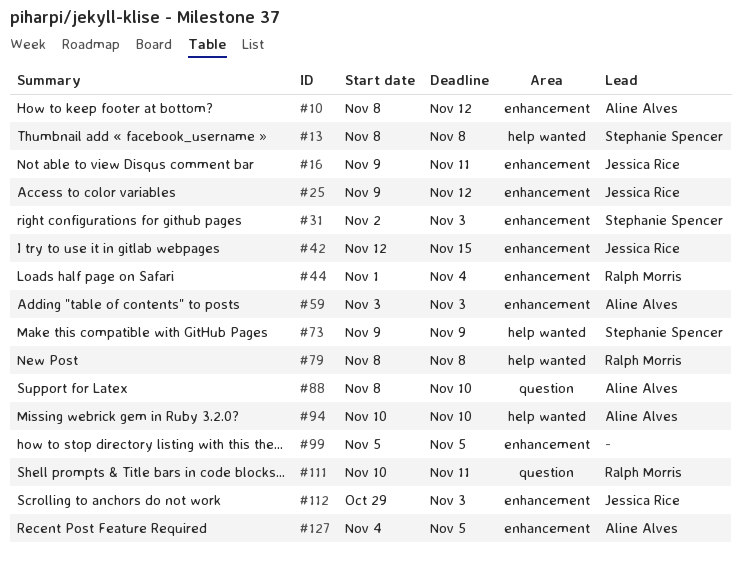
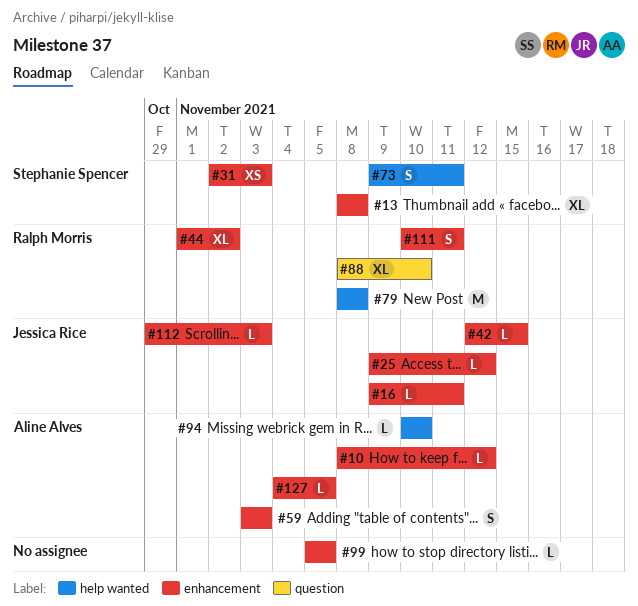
#13, label: help wanted -> enhancement
#44, due: Nov 4 -> Nov 2
#73, due: Nov 9 -> Nov 11
#88, owner: Aline Alves -> Ralph Morris
#111, label: question -> enhancement

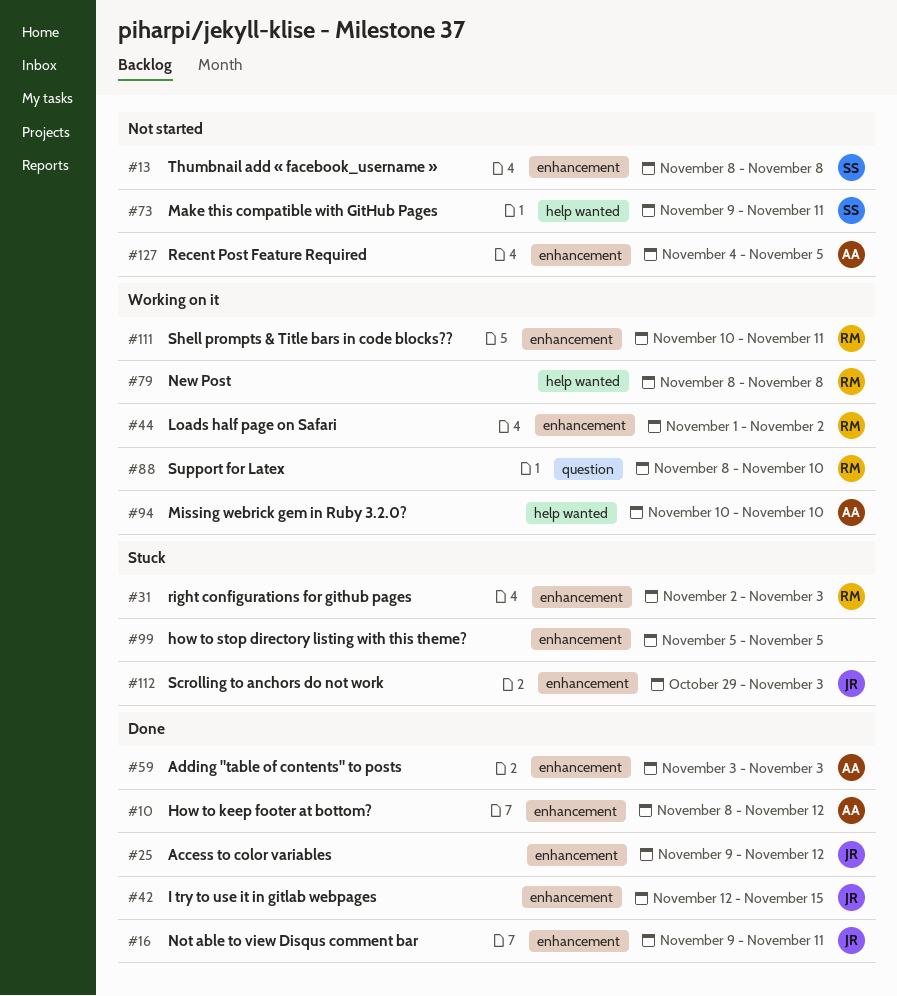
#31, owner: Stephanie Spencer -> Ralph Morris

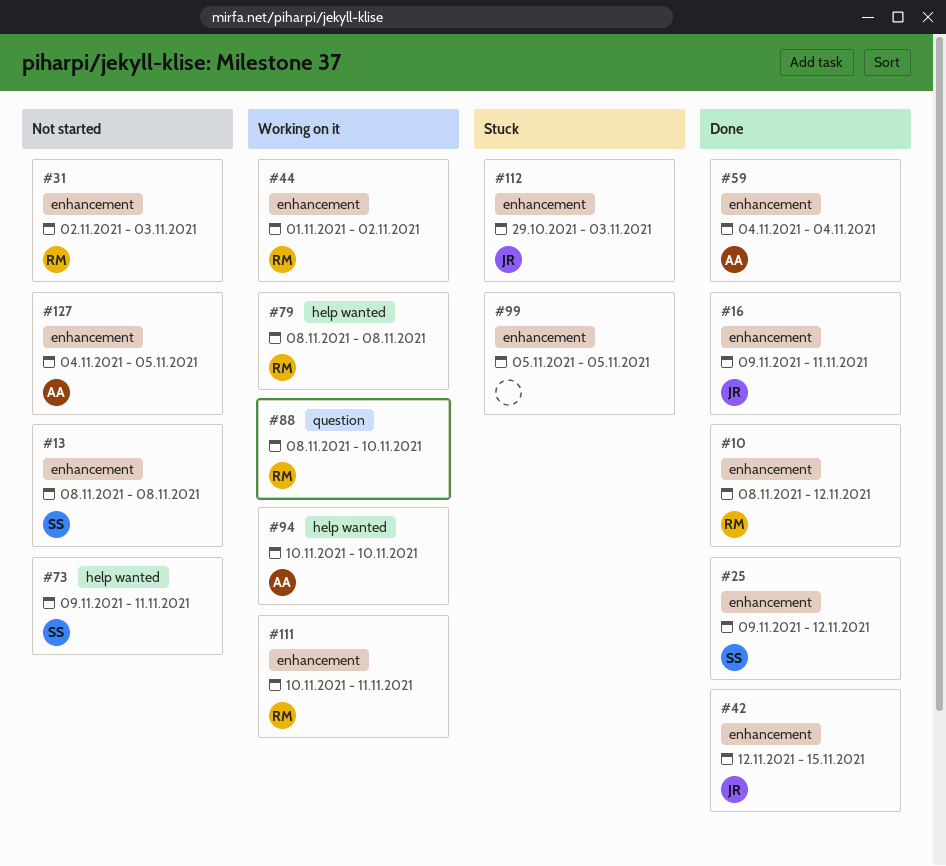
#10, owner: AA -> RM
#25, owner: JR -> SS
#31, status: Stuck -> Not started
#59, start: Nov 3 -> Nov 4
#59, due: Nov 3 -> Nov 4

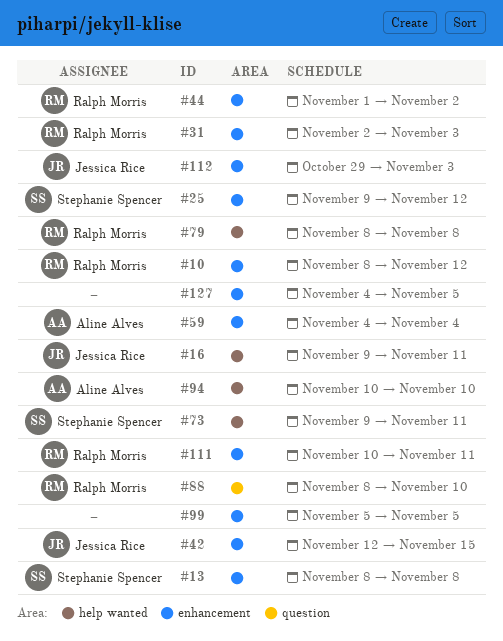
#16, label: enhancement -> help wanted
#127, owner: Aline Alves -> none

